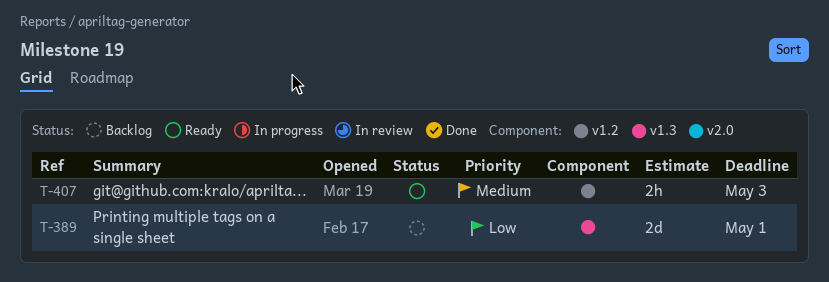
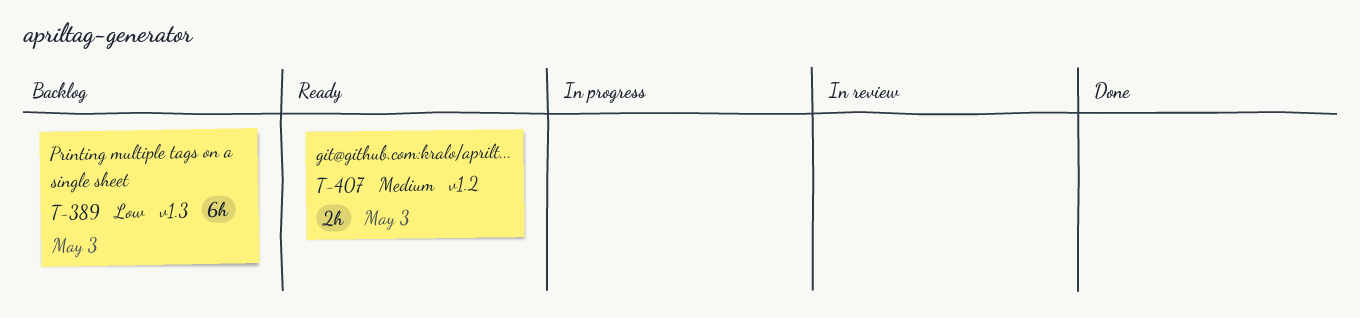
T-389, estimate: 2d -> 6h
T-389, due: May 1 -> May 3

